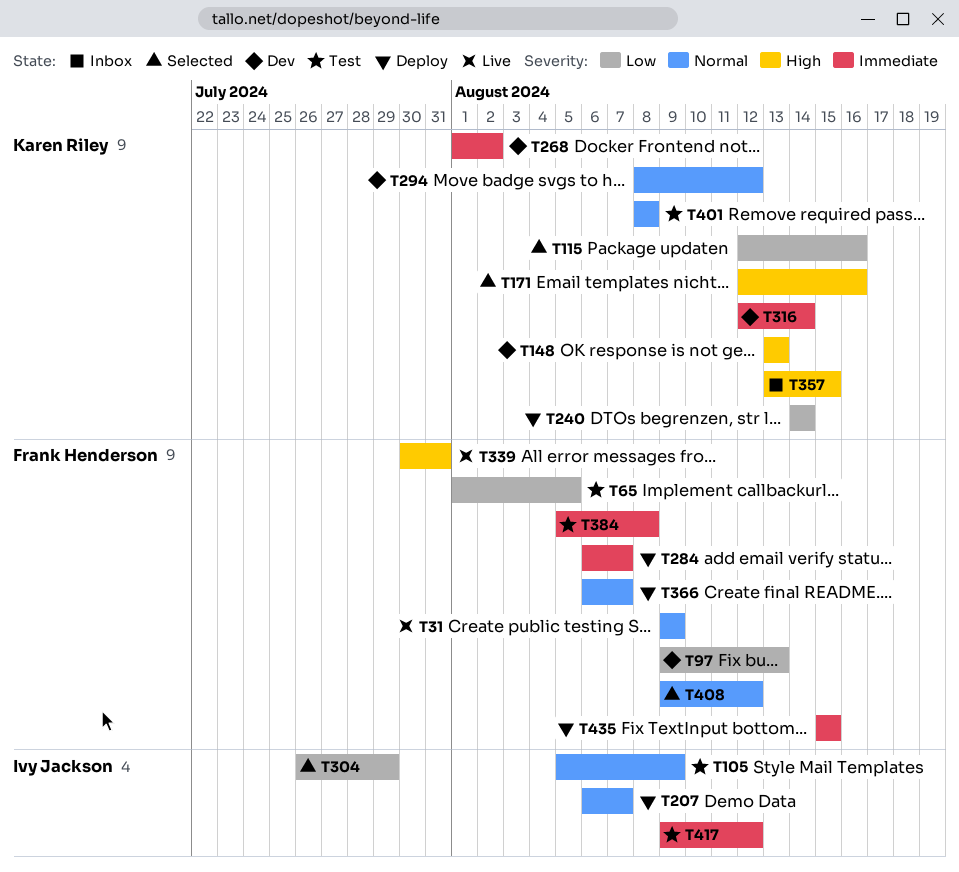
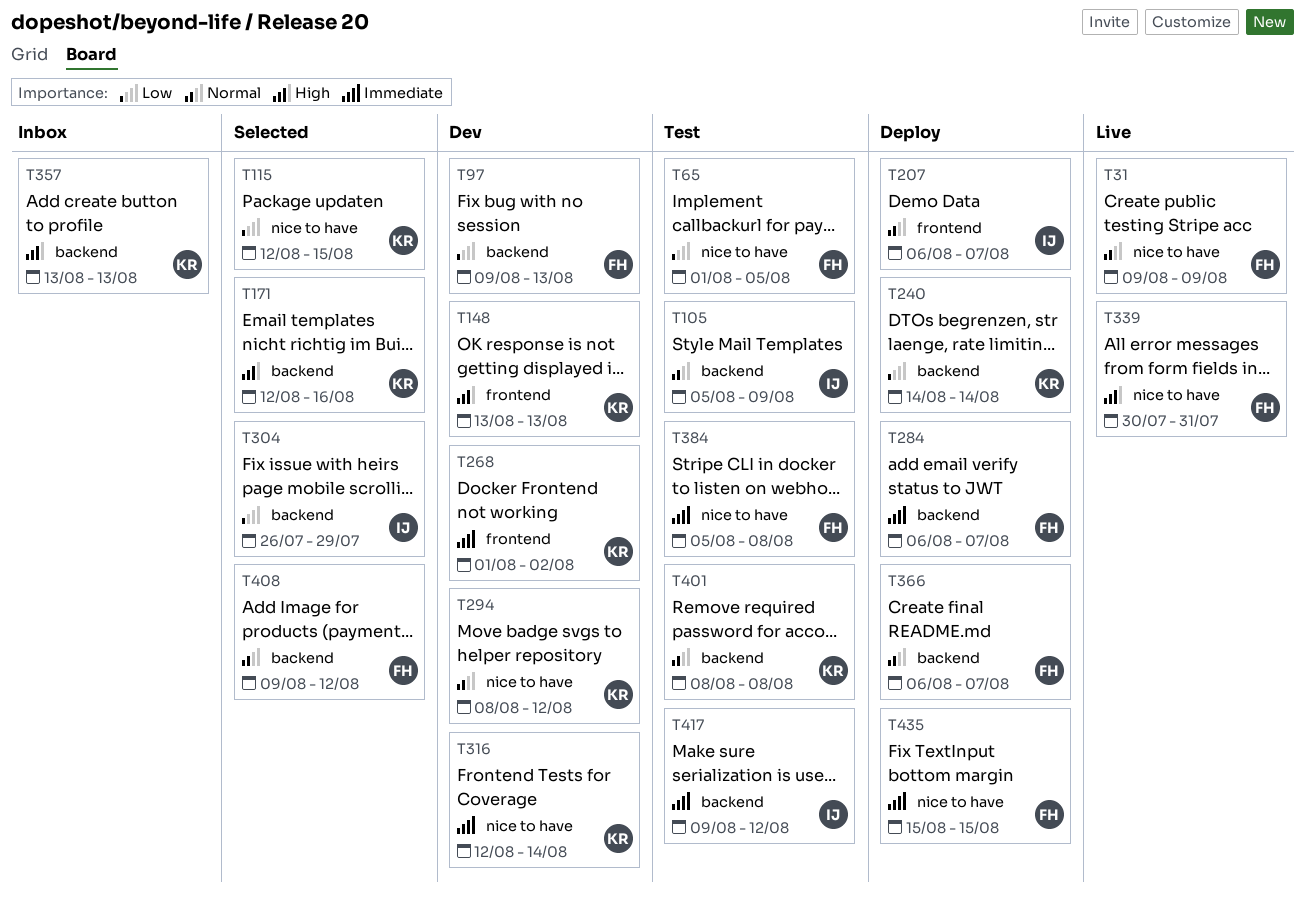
T115, due: Aug 16 -> Aug 15
T357, due: Aug 15 -> Aug 13

